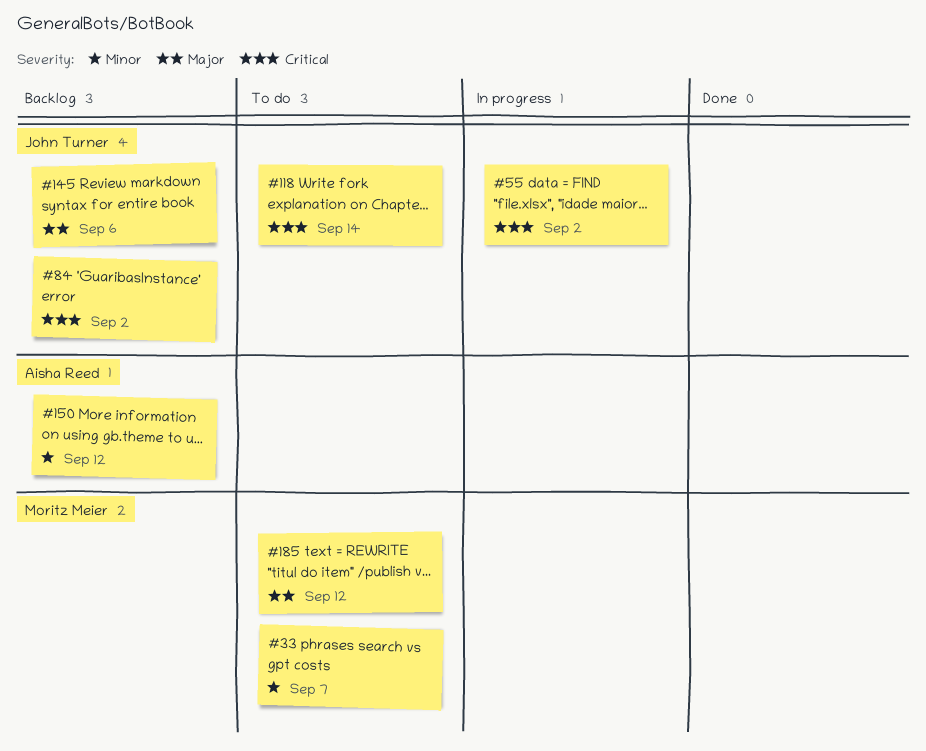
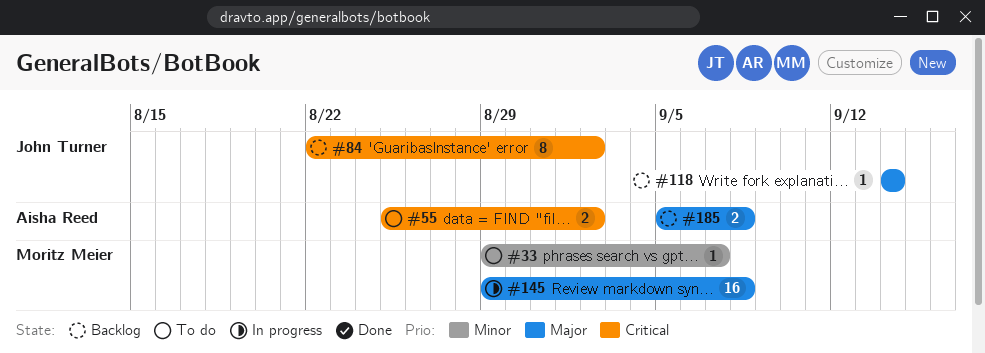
#55, status: In progress -> To do
#55, owner: John Turner -> Aisha Reed
#118, status: To do -> Backlog
#118, priority: Critical -> Major
#145, status: Backlog -> In progress
#145, owner: John Turner -> Moritz Meier
#145, due: Sep 6 -> Sep 8
#150: present -> none
#185, status: To do -> Backlog
#185, owner: Moritz Meier -> Aisha Reed
#185, due: Sep 12 -> Sep 8

